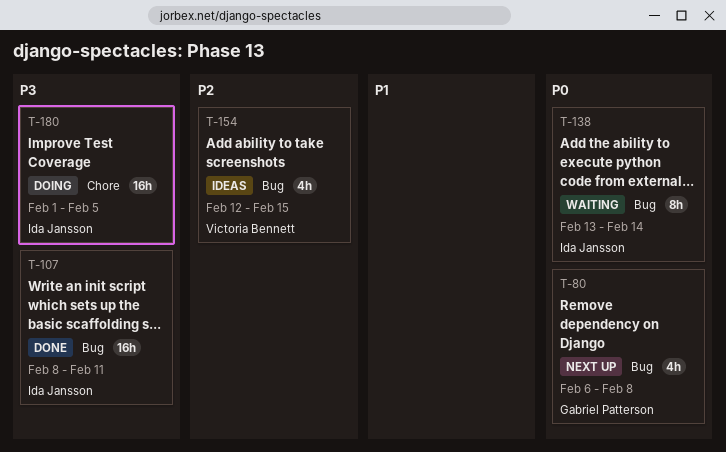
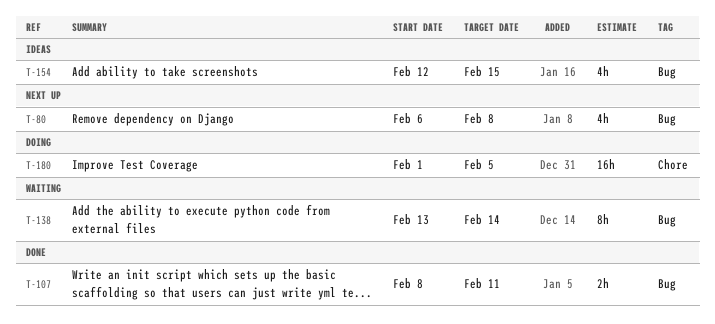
T-107, estimate: 16h -> 2h

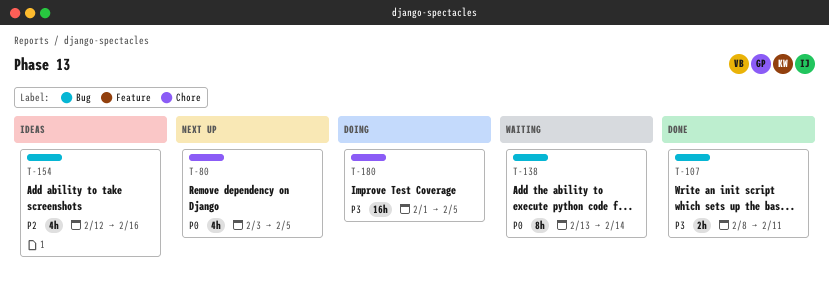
T-80, label: Bug -> Chore
T-80, start: Feb 6 -> Feb 3
T-80, due: Feb 8 -> Feb 5
T-154, due: Feb 15 -> Feb 16

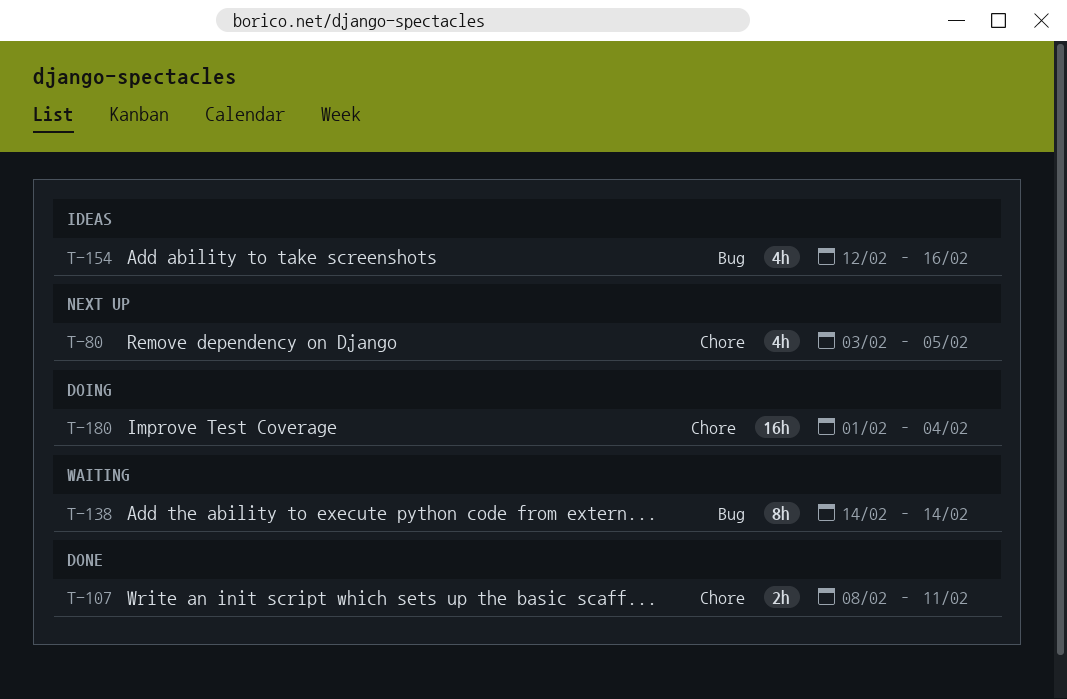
T-107, label: Bug -> Chore
T-138, start: Feb 13 -> Feb 14
T-180, due: Feb 5 -> Feb 4

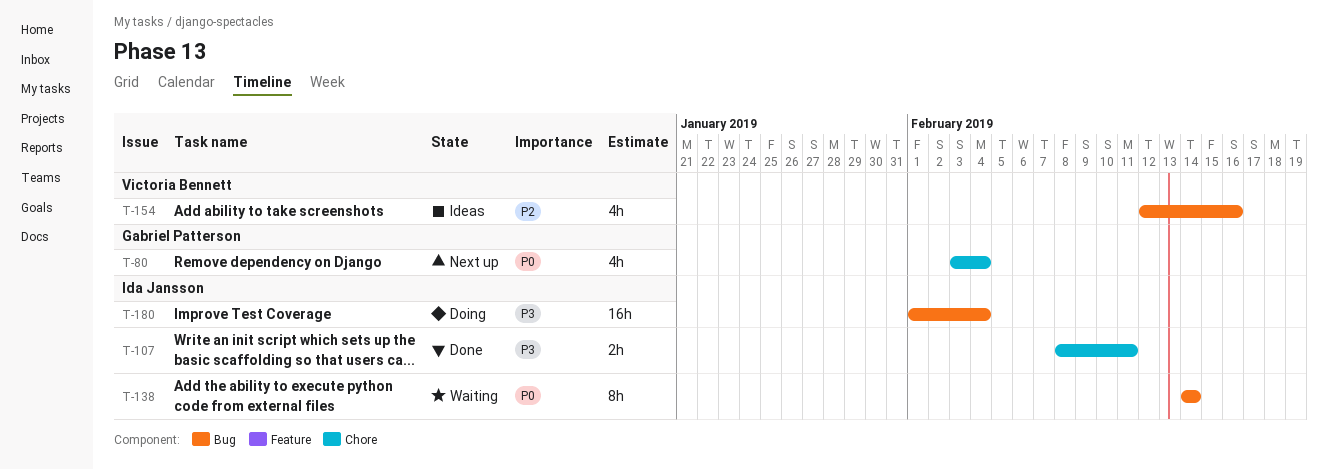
T-80, due: Feb 5 -> Feb 4
T-180, label: Chore -> Bug

